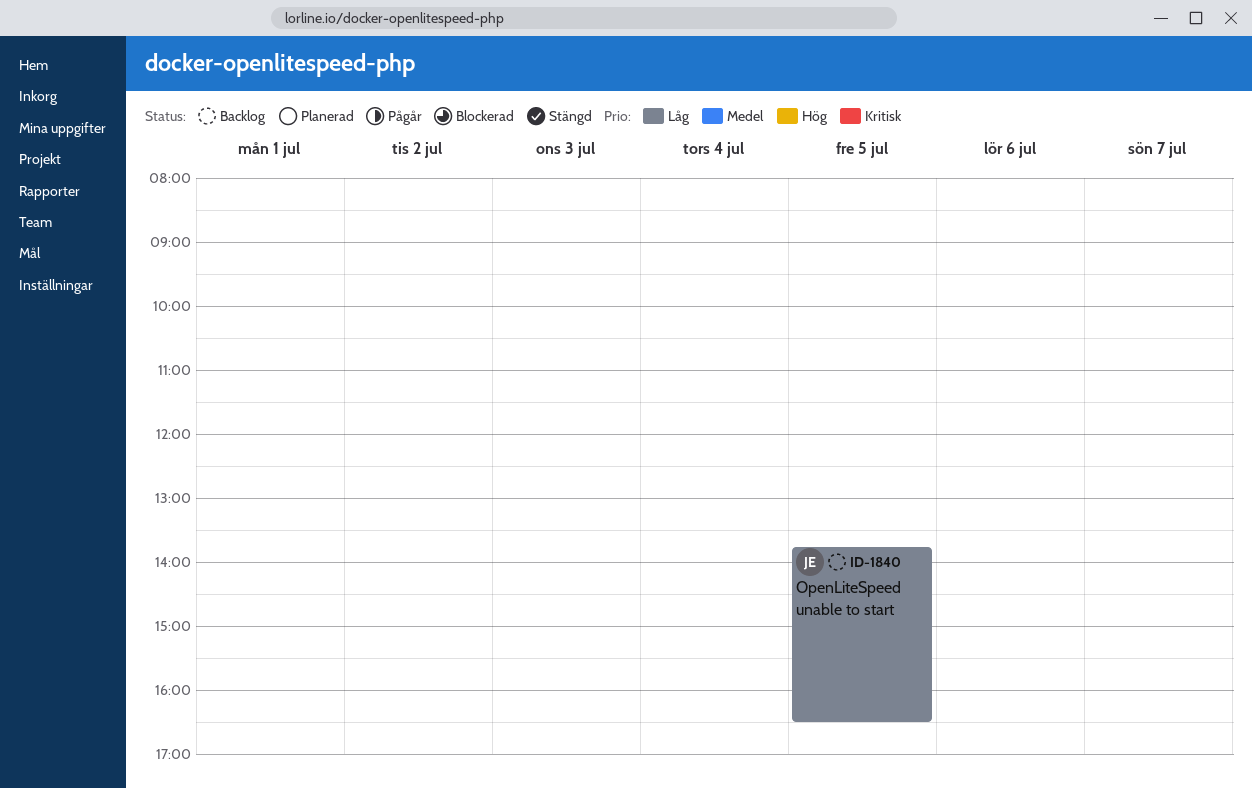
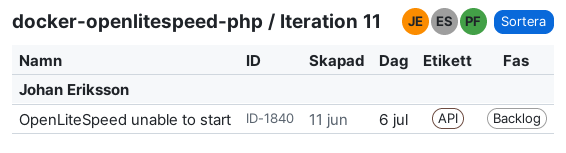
ID-1840, day: Jul 5 -> Jul 6

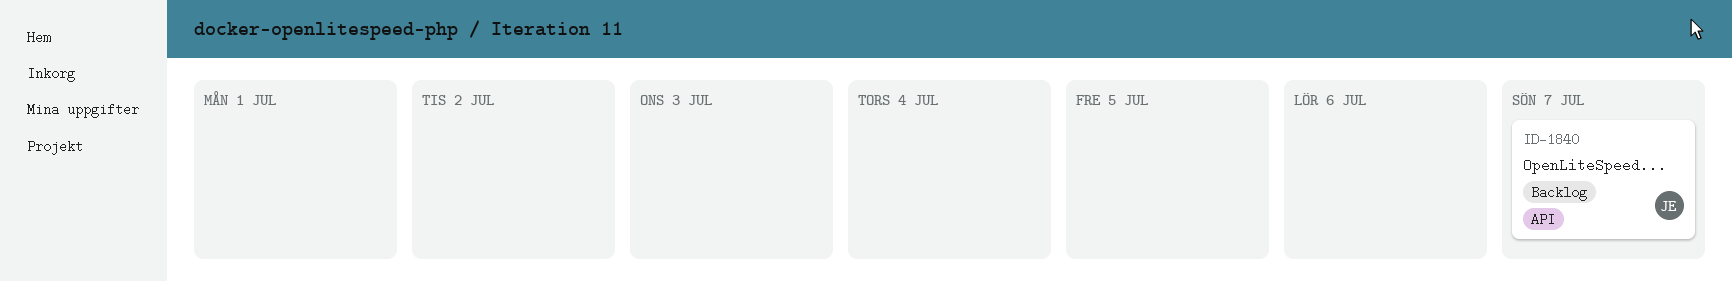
ID-1840, day: Jul 6 -> Jul 7

